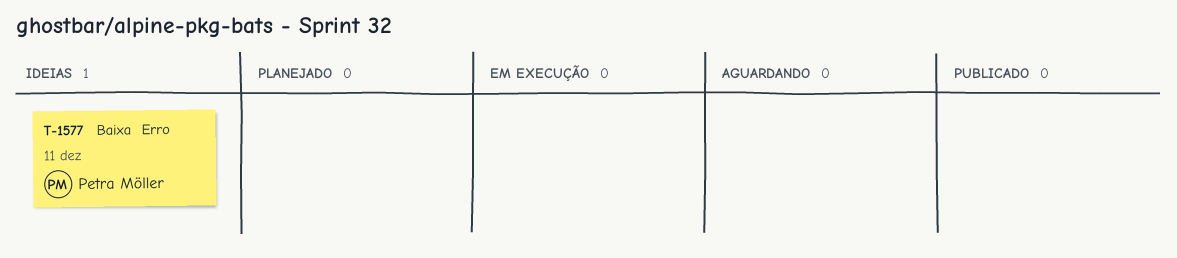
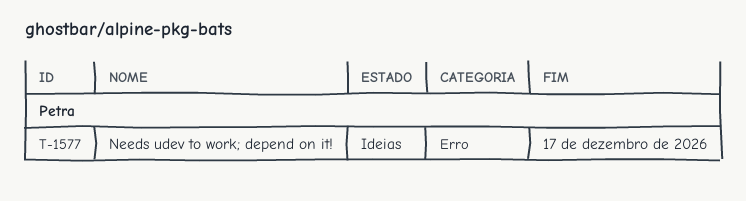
T-1577, due: Dec 11 -> Dec 17

